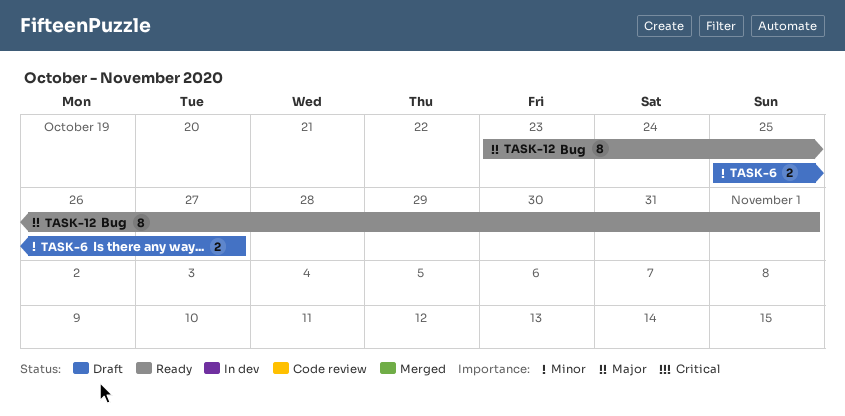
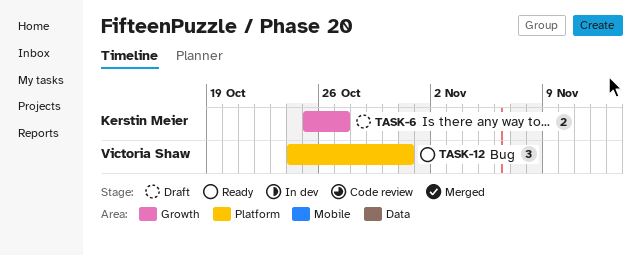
TASK-12, estimate: 8 -> 3
TASK-12, start: Oct 23 -> Oct 24
TASK-12, due: Nov 1 -> Oct 31

